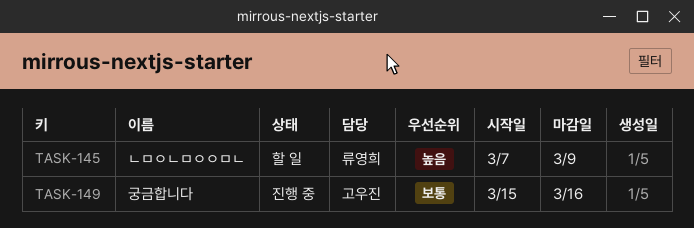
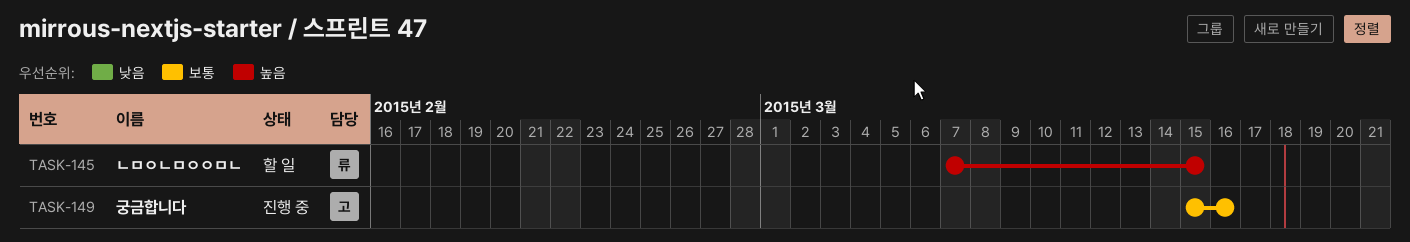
TASK-145, due: Mar 9 -> Mar 15

